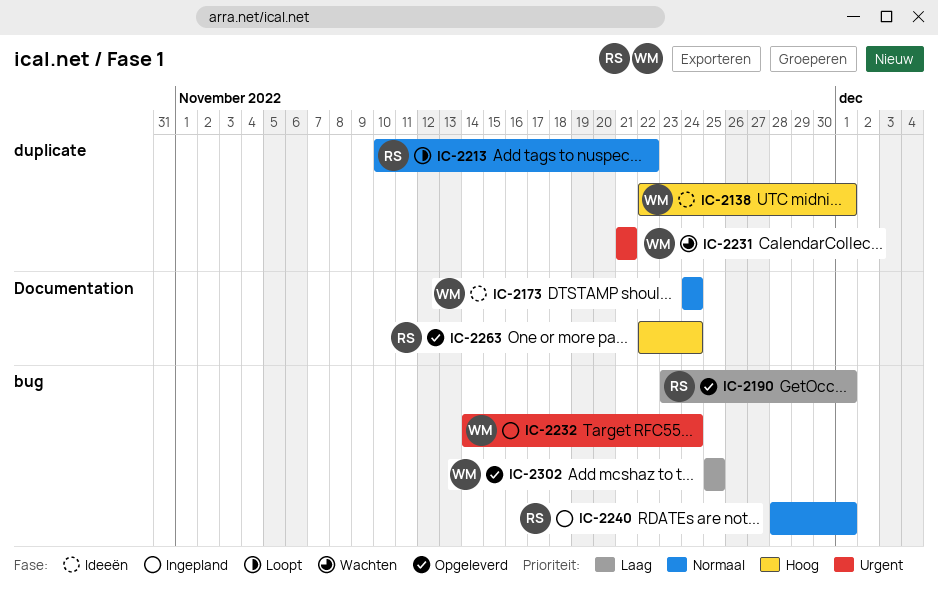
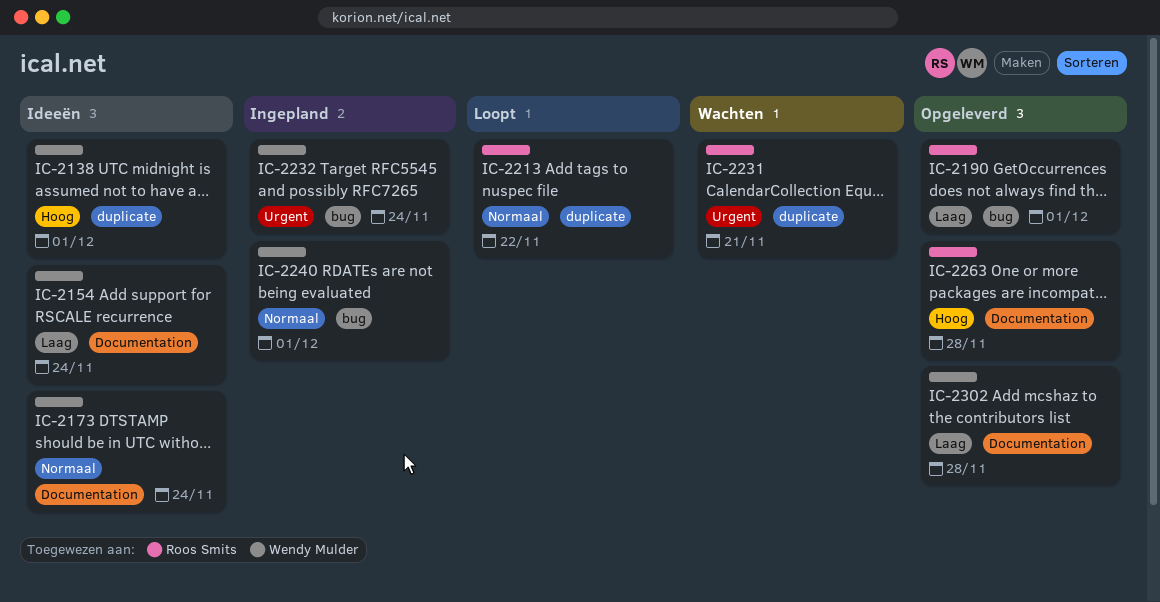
IC-2154: none -> present
IC-2231, owner: Wendy Mulder -> Roos Smits
IC-2240, owner: Roos Smits -> Wendy Mulder
IC-2263, due: Nov 24 -> Nov 28
IC-2302, label: bug -> Documentation
IC-2302, due: Nov 25 -> Nov 28

